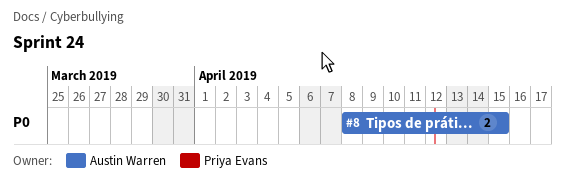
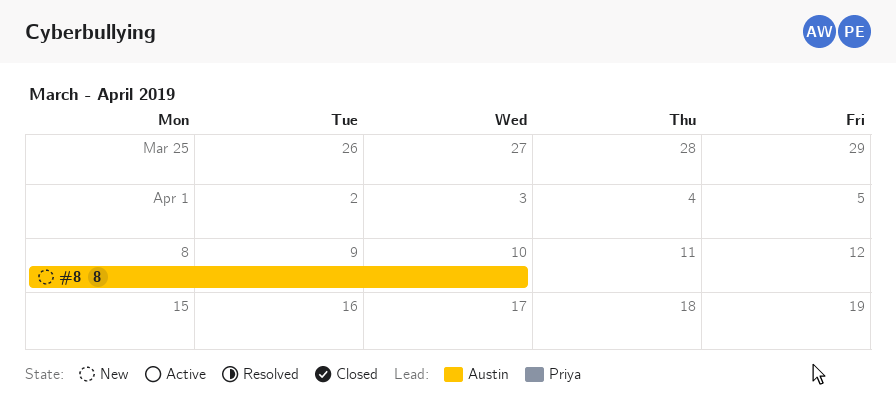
#8, estimate: 2 -> 8
#8, due: Apr 15 -> Apr 10

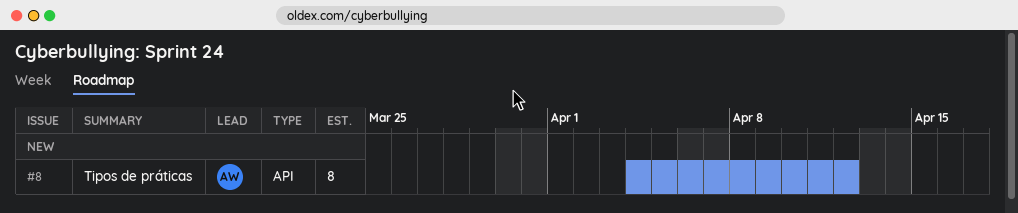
#8, start: Apr 8 -> Apr 4
#8, due: Apr 10 -> Apr 12

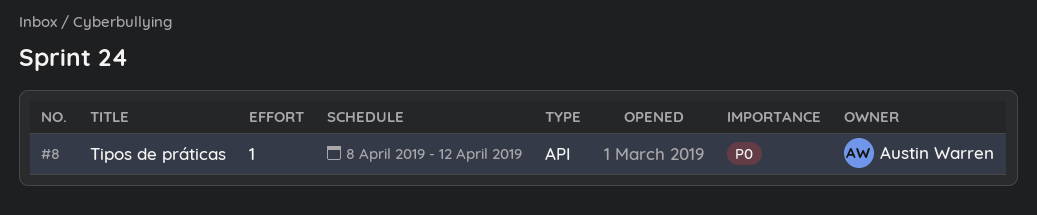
#8, estimate: 8 -> 1
#8, start: Apr 4 -> Apr 8

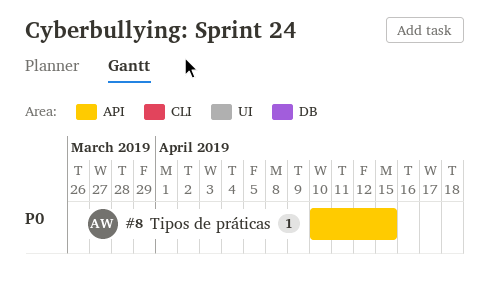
#8, start: Apr 8 -> Apr 10
#8, due: Apr 12 -> Apr 15

